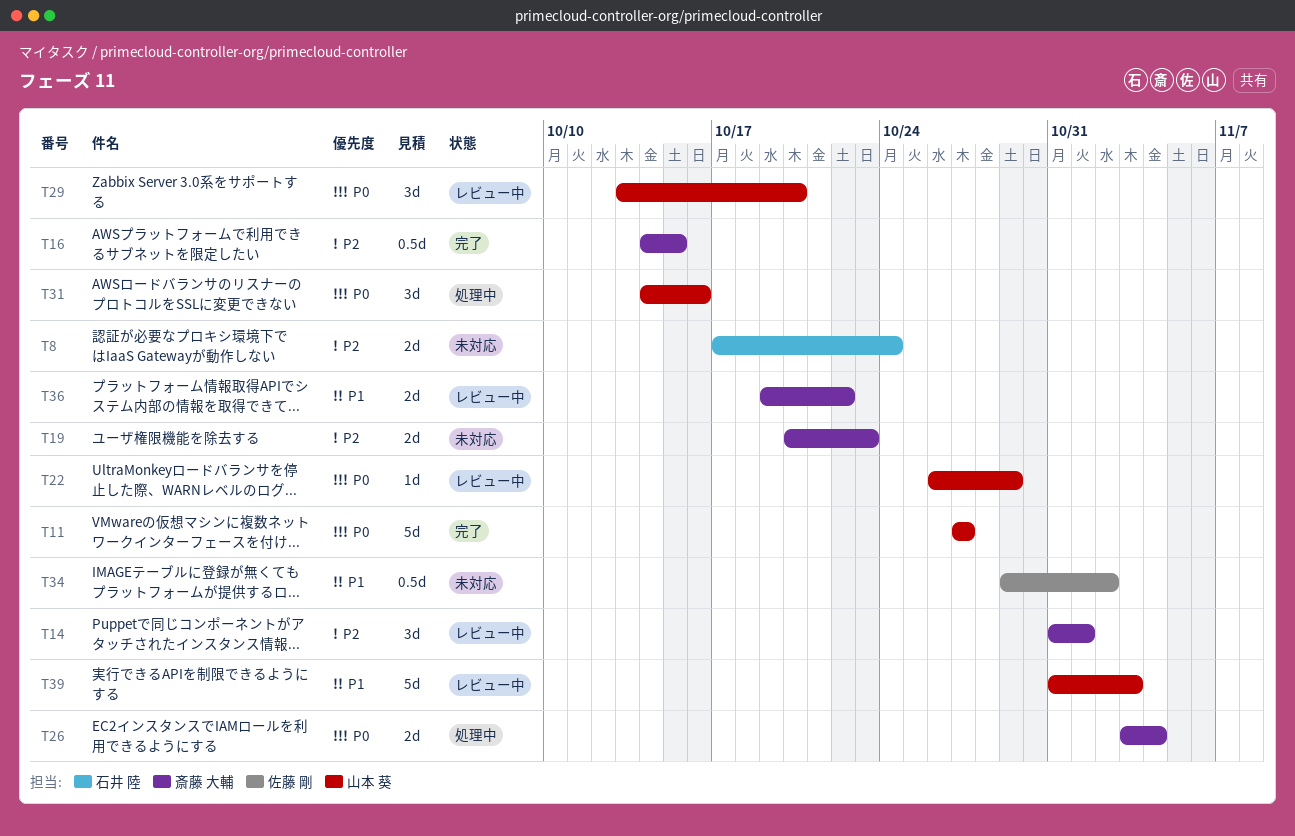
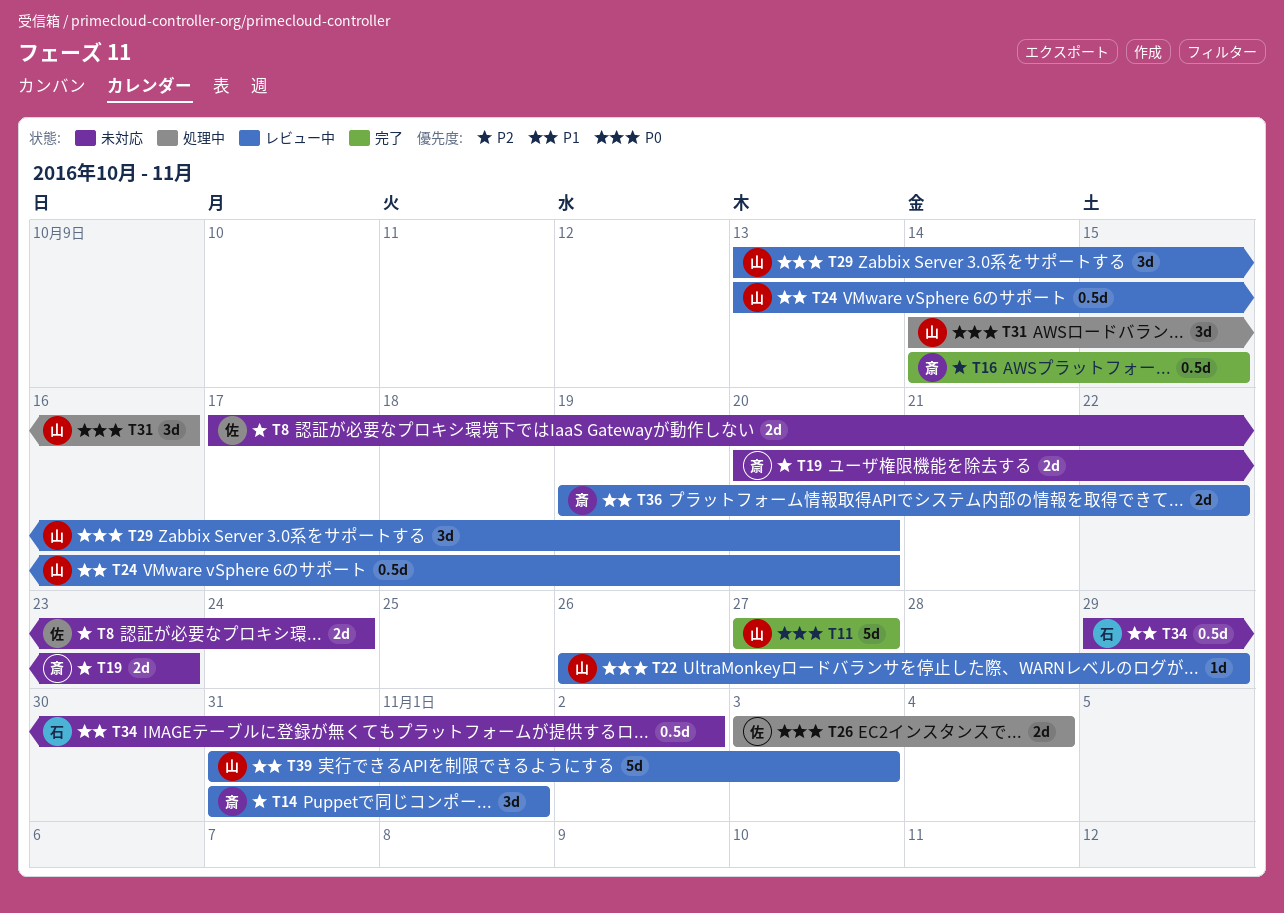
T8, owner: 石井 陸 -> 佐藤 剛
T24: none -> present
T26, owner: 斎藤 大輔 -> 佐藤 剛
T34, owner: 佐藤 剛 -> 石井 陸

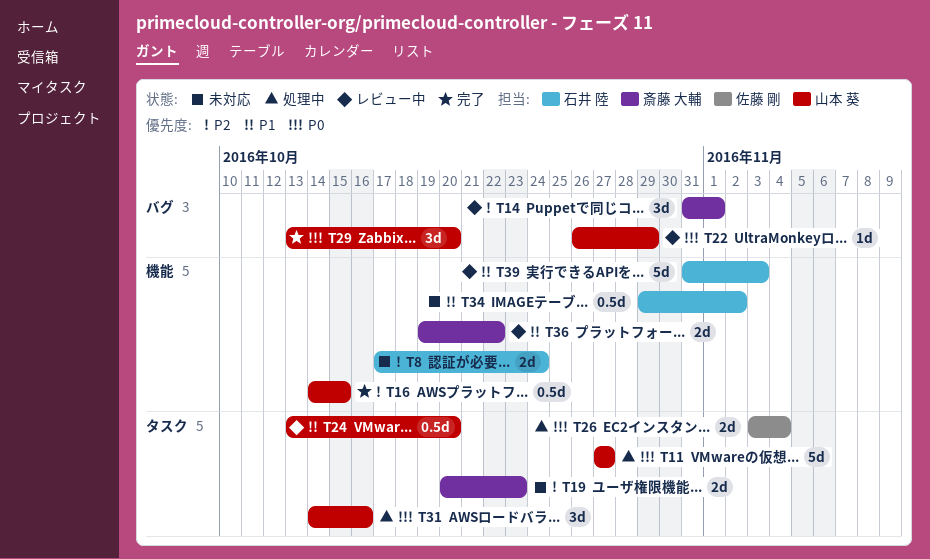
T8, owner: 佐藤 剛 -> 石井 陸
T11, status: 完了 -> 処理中
T16, owner: 斎藤 大輔 -> 山本 葵
T29, status: レビュー中 -> 完了
T39, owner: 山本 葵 -> 石井 陸

